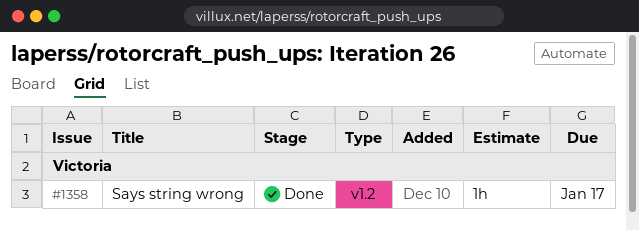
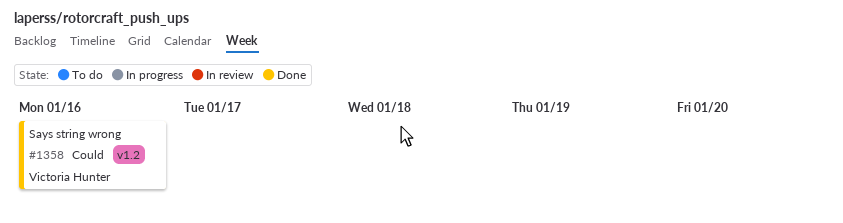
#1358, due: Jan 17 -> Jan 16

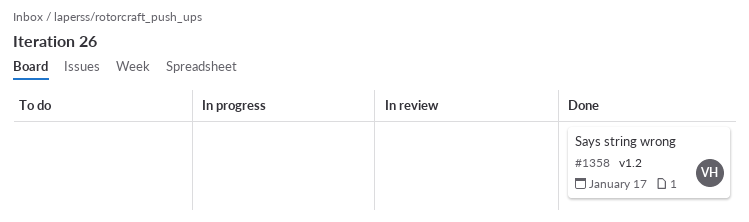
#1358, due: Jan 16 -> Jan 17

